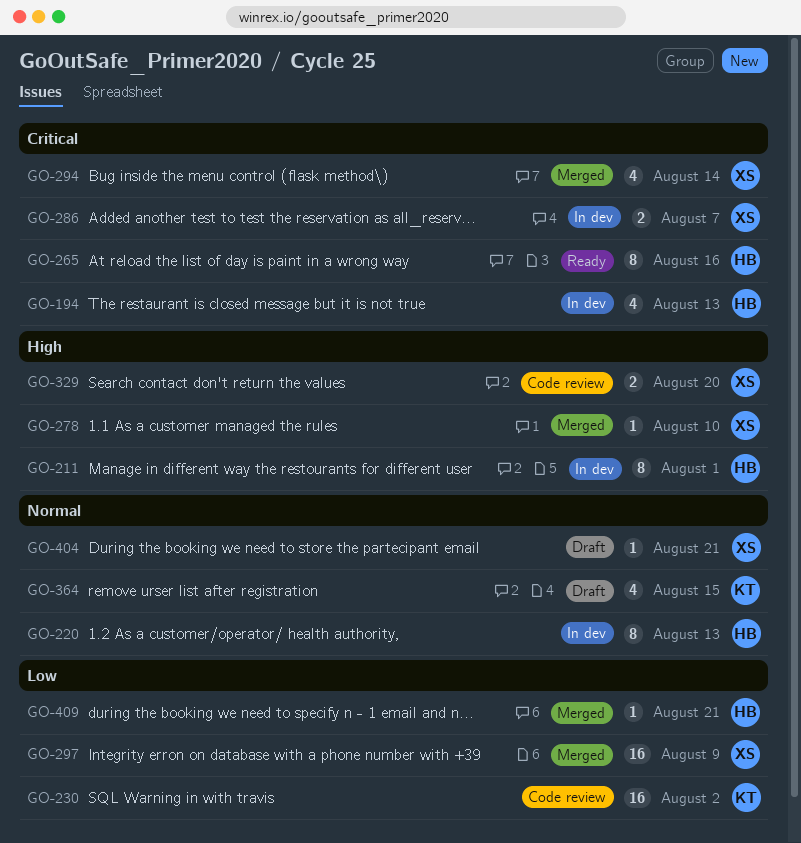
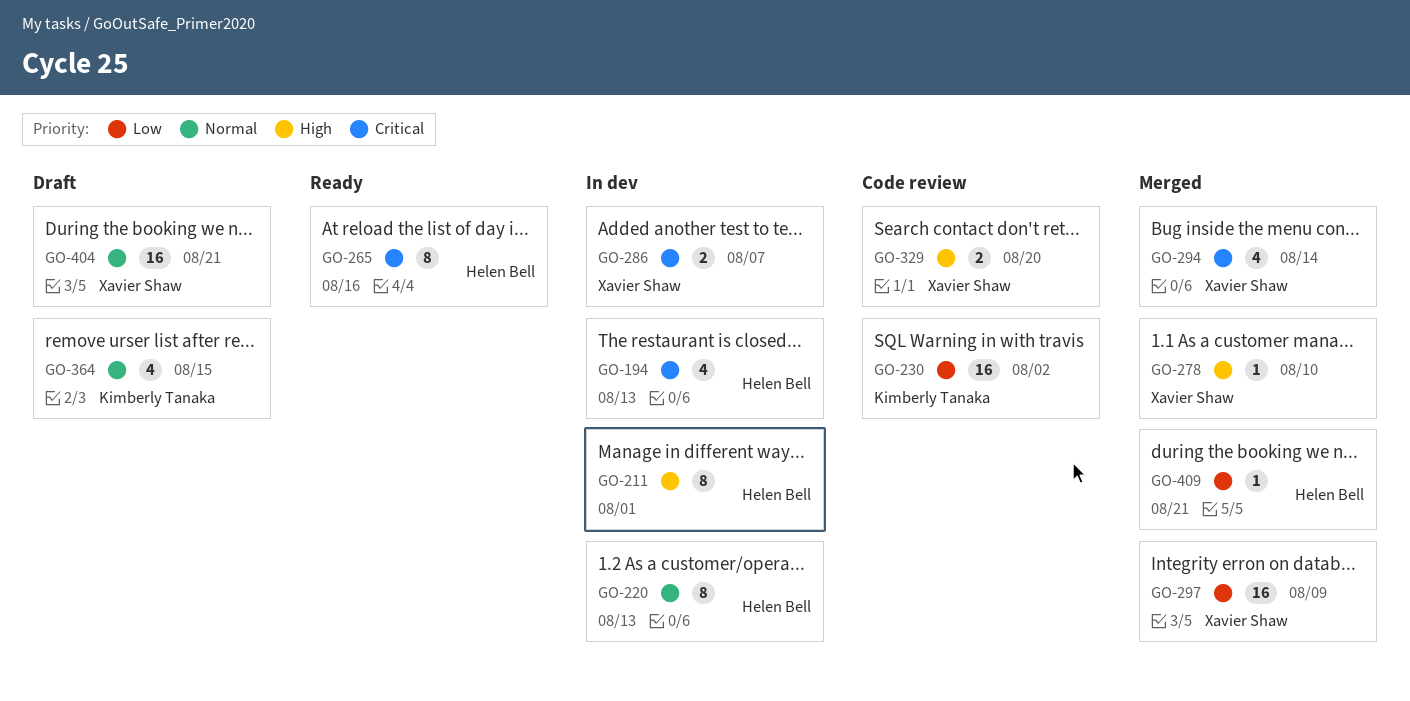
GO-404, estimate: 1 -> 16

